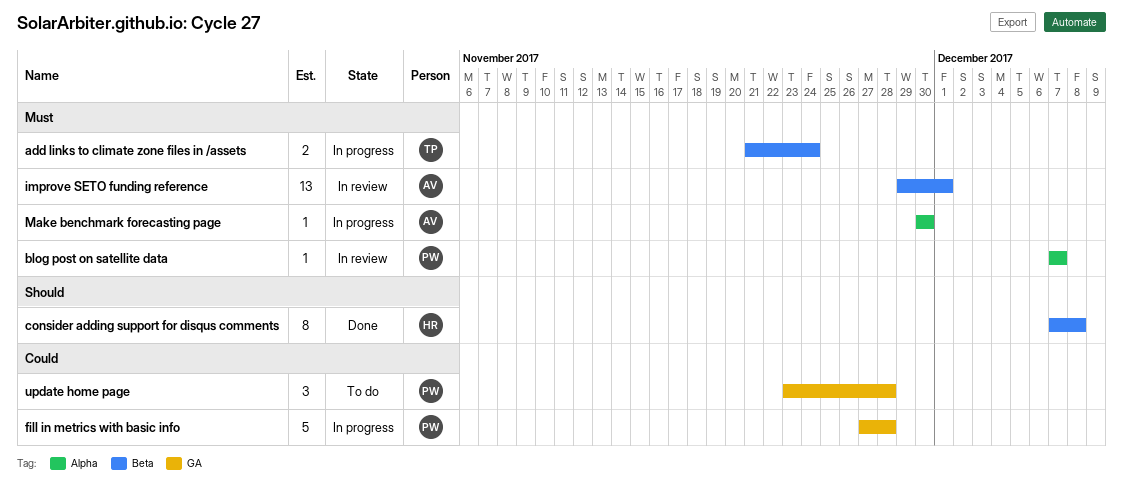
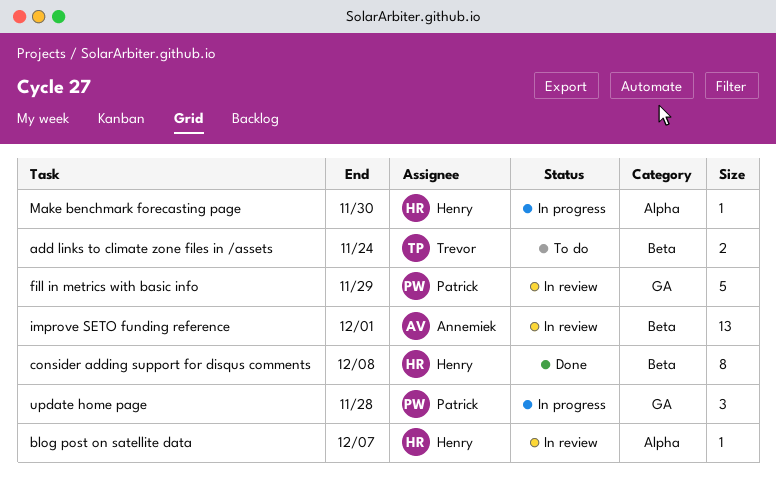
add links to climate zone files in /assets, status: In progress -> To do
blog post on satellite data, owner: Patrick -> Henry
fill in metrics with basic info, status: In progress -> In review
fill in metrics with basic info, due: Nov 28 -> Nov 29
Make benchmark forecasting page, owner: Annemiek -> Henry
update home page, status: To do -> In progress

